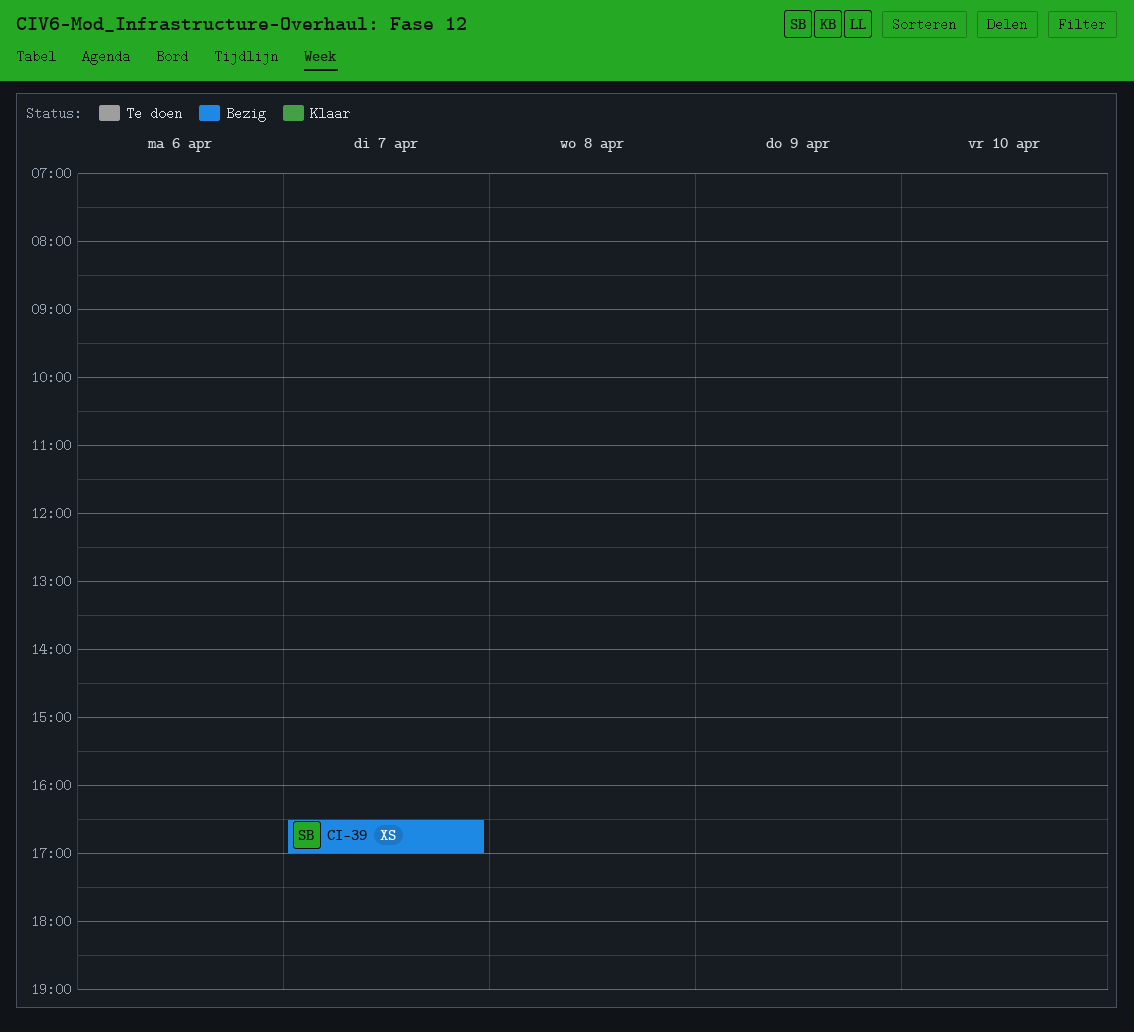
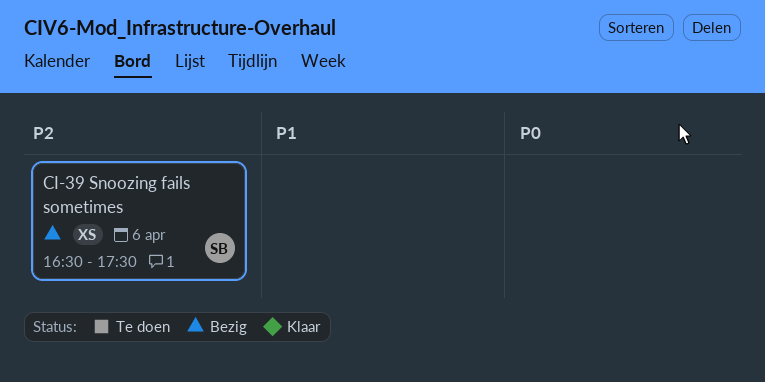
CI-39, day: Apr 7 -> Apr 6
CI-39, ends: 17:00 -> 17:30

